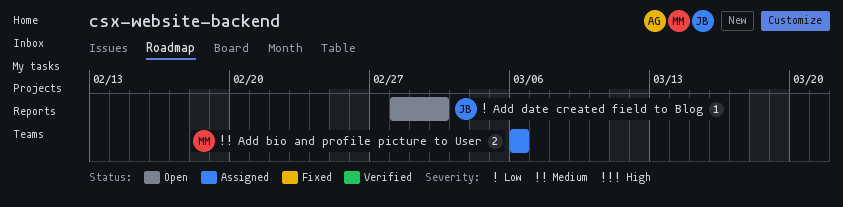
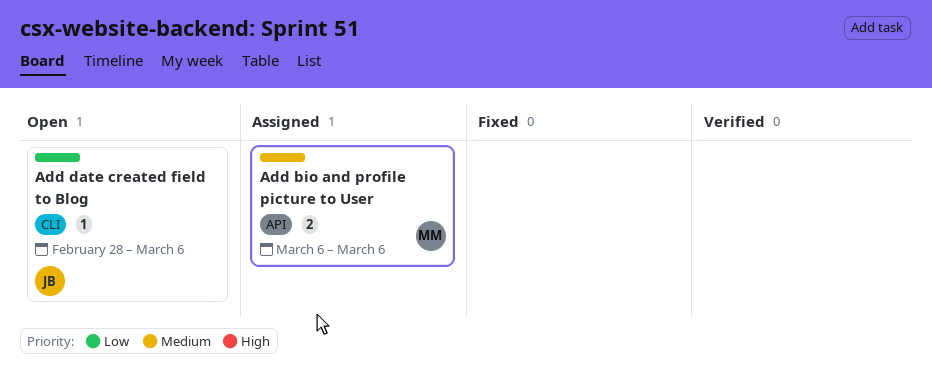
Add date created field to Blog, due: Mar 2 -> Mar 6

